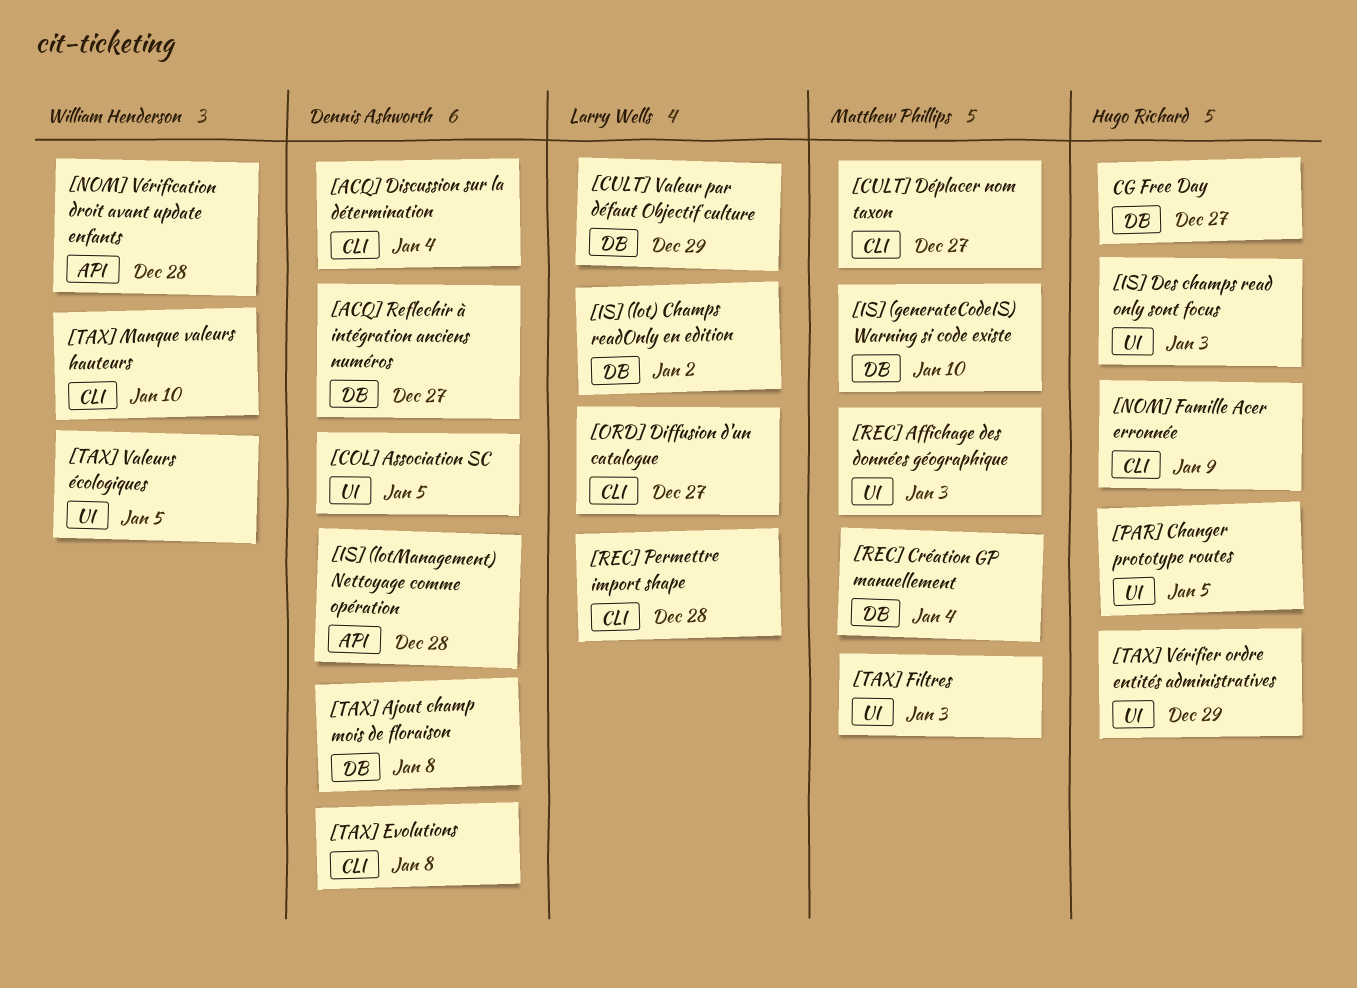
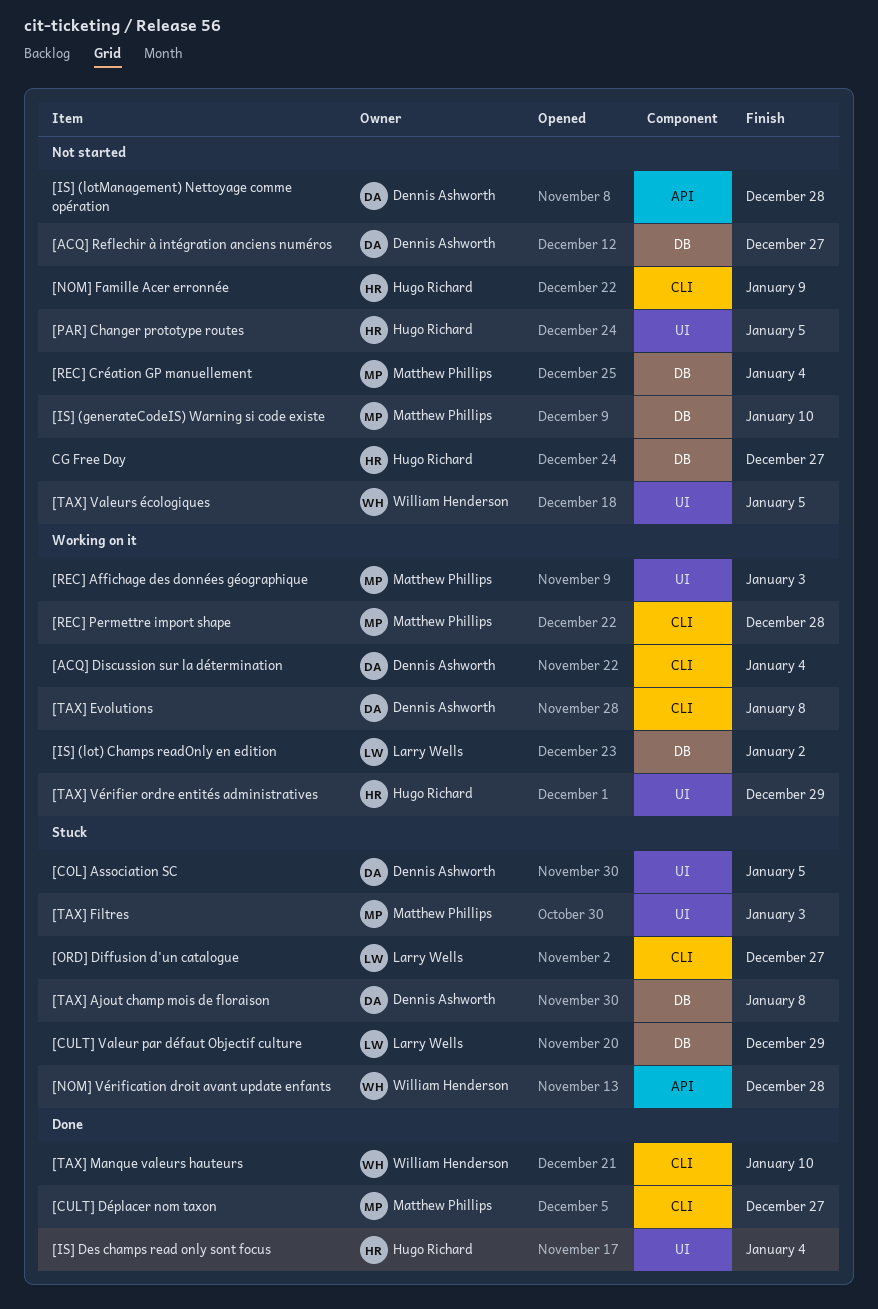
[IS] Des champs read only sont focus, due: Jan 3 -> Jan 4
[REC] Permettre import shape, owner: Larry Wells -> Matthew Phillips

